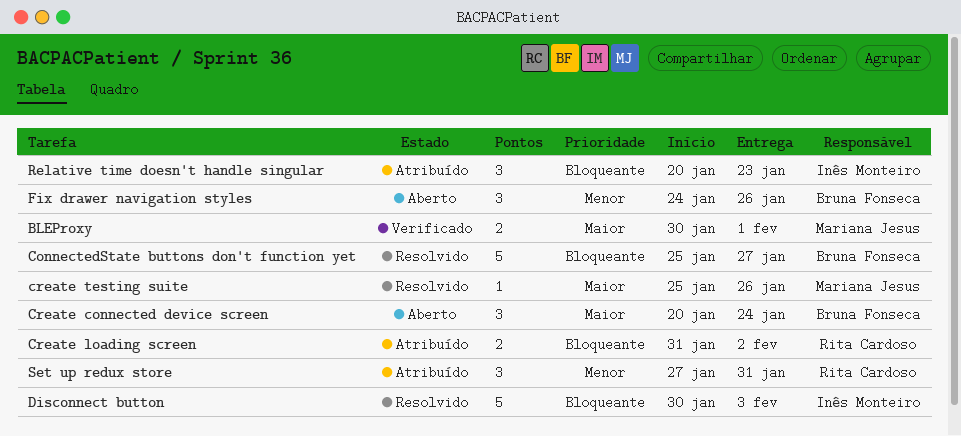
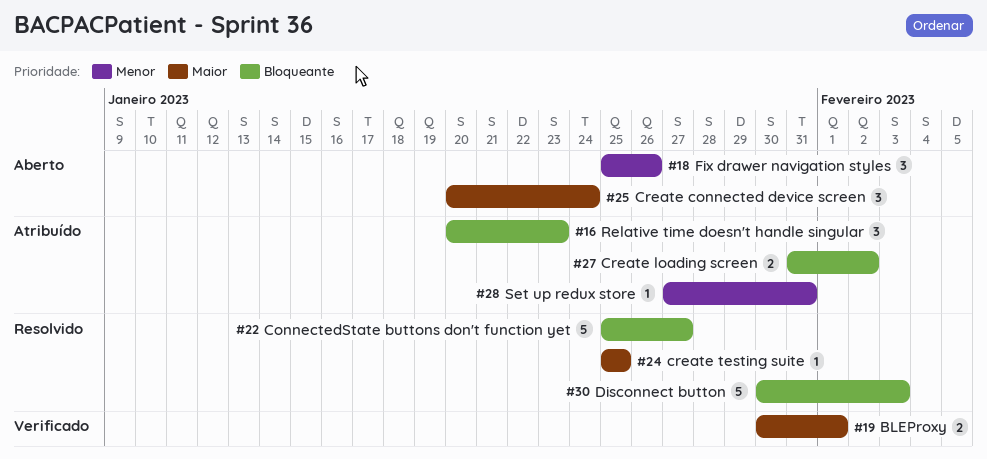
create testing suite, due: Jan 26 -> Jan 25
Fix drawer navigation styles, start: Jan 24 -> Jan 25
Set up redux store, estimate: 3 -> 1

